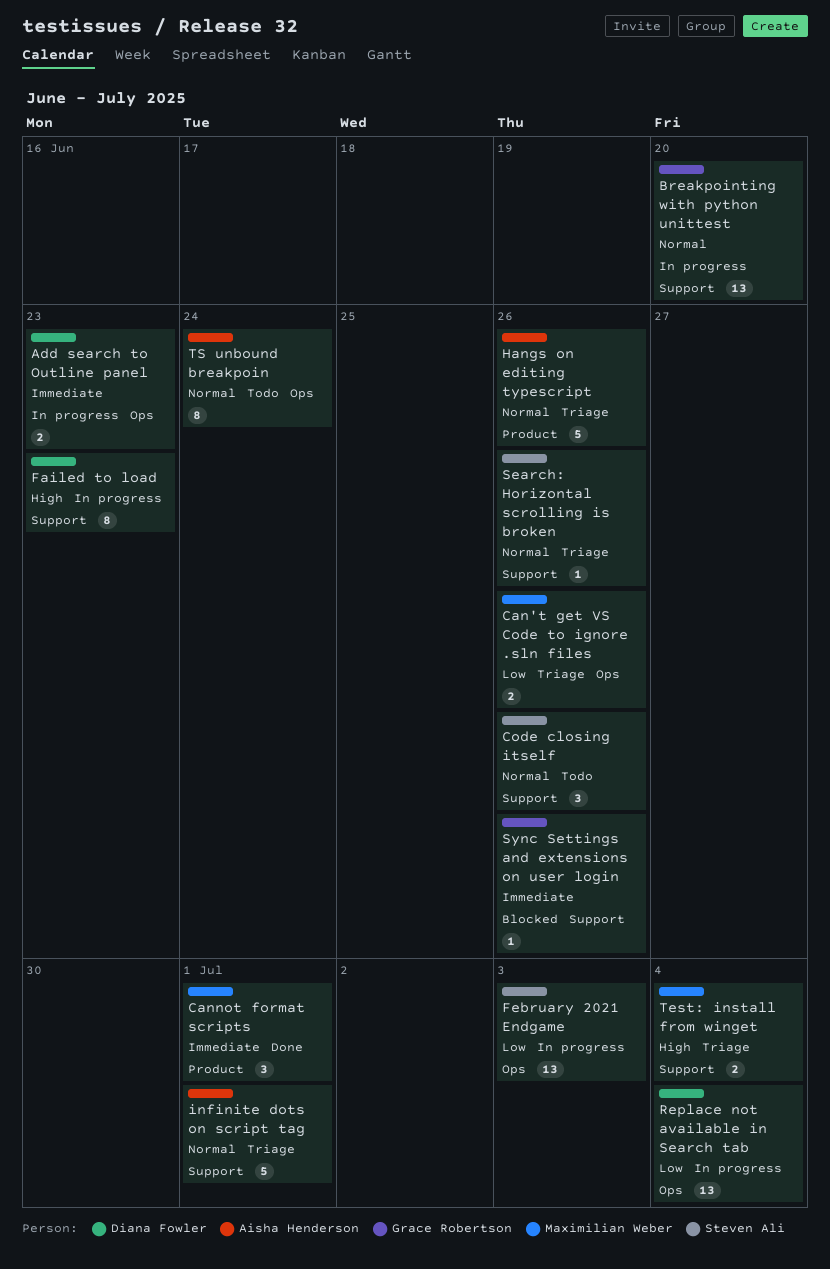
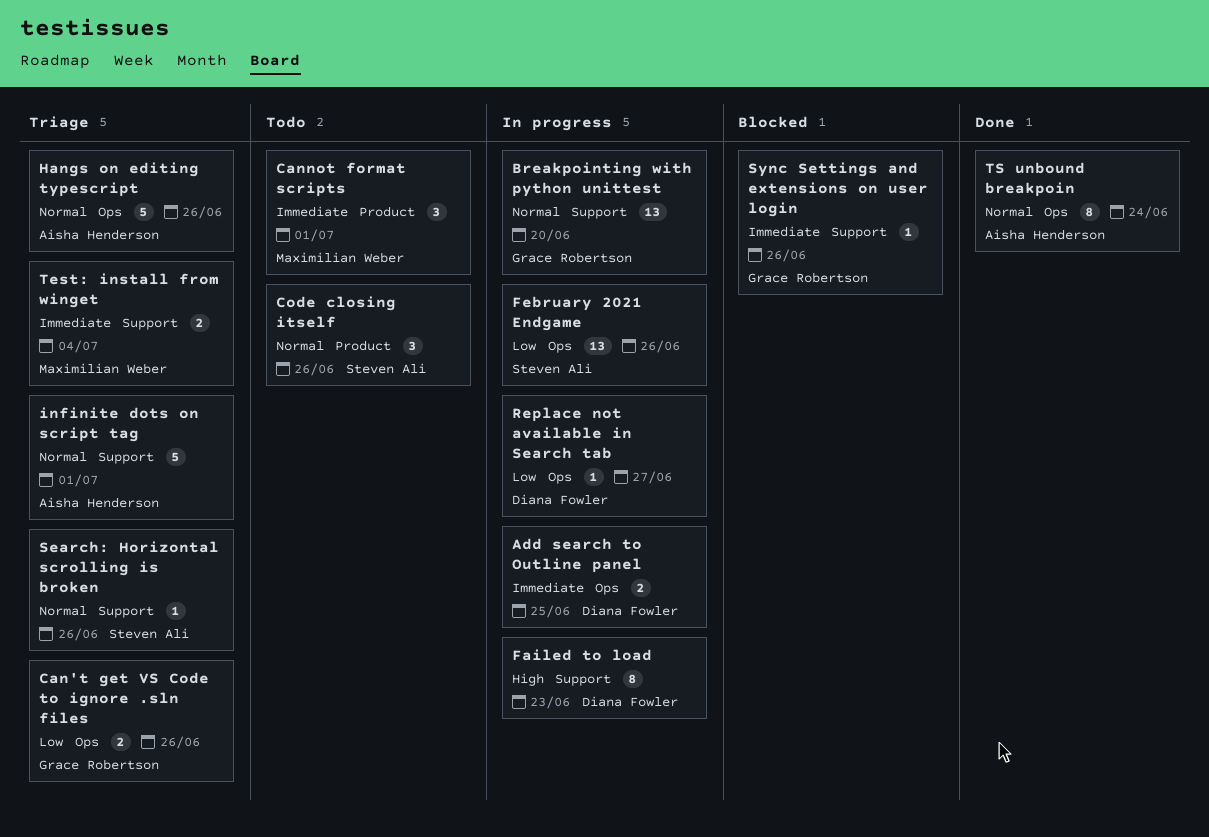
Add search to Outline panel, due: Jun 23 -> Jun 25
Can't get VS Code to ignore .sln files, owner: Maximilian Weber -> Grace Robertson
Cannot format scripts, status: Done -> Todo
Code closing itself, label: Support -> Product
February 2021 Endgame, due: Jul 3 -> Jun 26
Hangs on editing typescript, label: Product -> Ops
Replace not available in Search tab, estimate: 13 -> 1
Replace not available in Search tab, due: Jul 4 -> Jun 27
Test: install from winget, priority: High -> Immediate
TS unbound breakpoin, status: Todo -> Done

